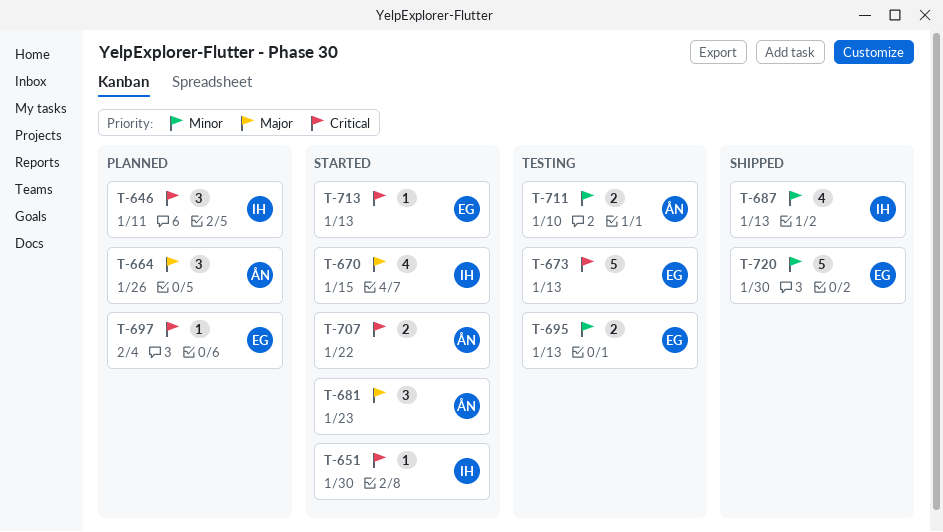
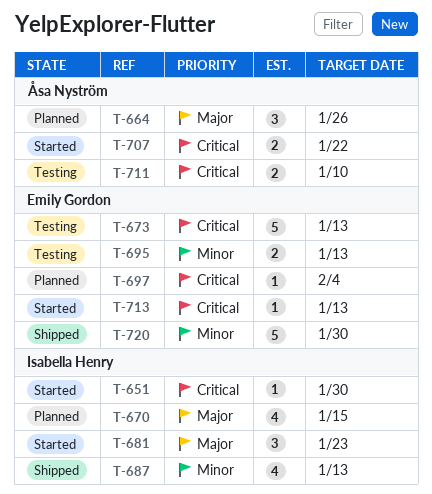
T-646: present -> none
T-670, status: Started -> Planned
T-681, owner: Åsa Nyström -> Isabella Henry
T-711, priority: Minor -> Critical

